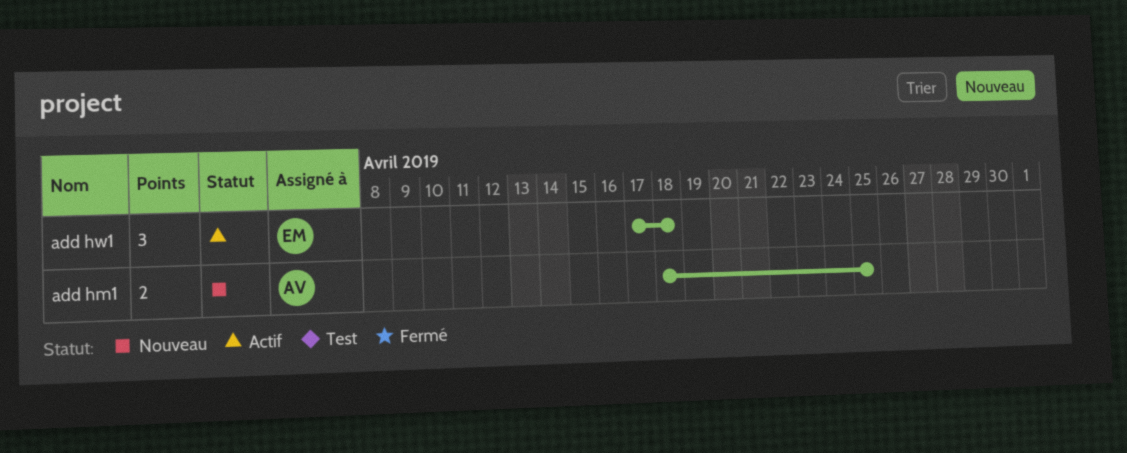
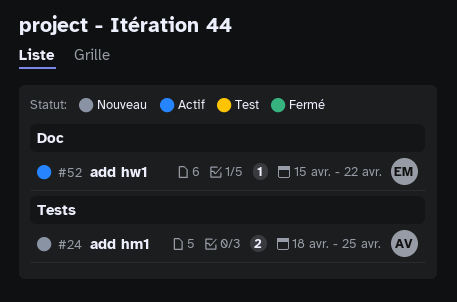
add hw1, estimate: 3 -> 1
add hw1, start: Apr 17 -> Apr 15
add hw1, due: Apr 18 -> Apr 22

